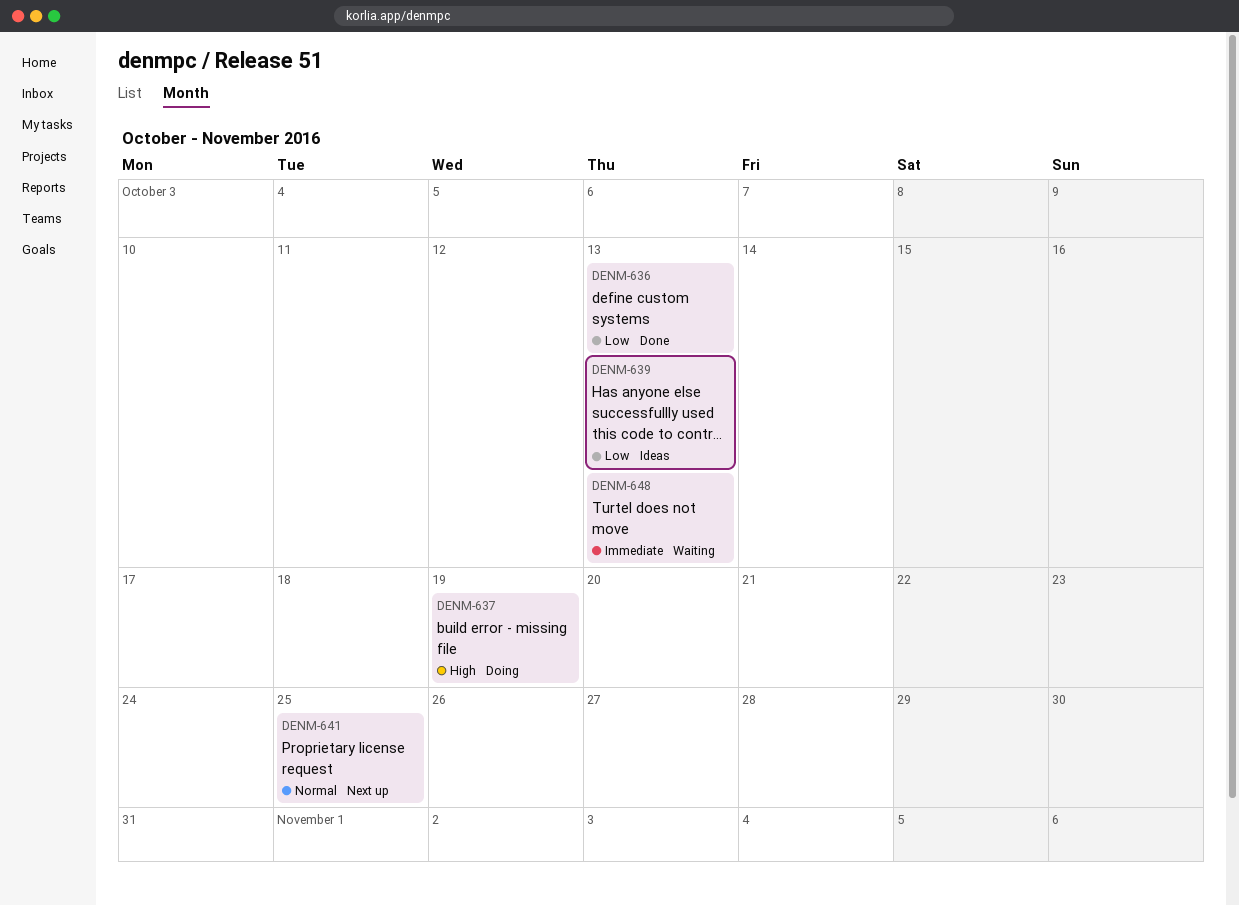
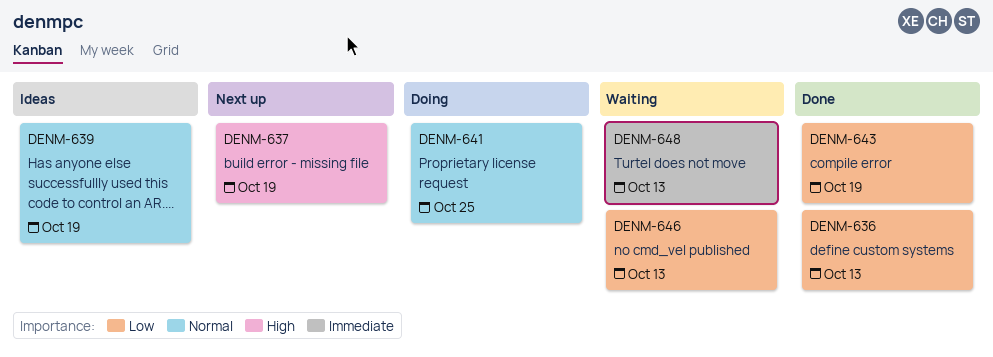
DENM-637, status: Doing -> Next up
DENM-639, priority: Low -> Normal
DENM-639, due: Oct 13 -> Oct 19
DENM-641, status: Next up -> Doing
DENM-643: none -> present
DENM-646: none -> present

